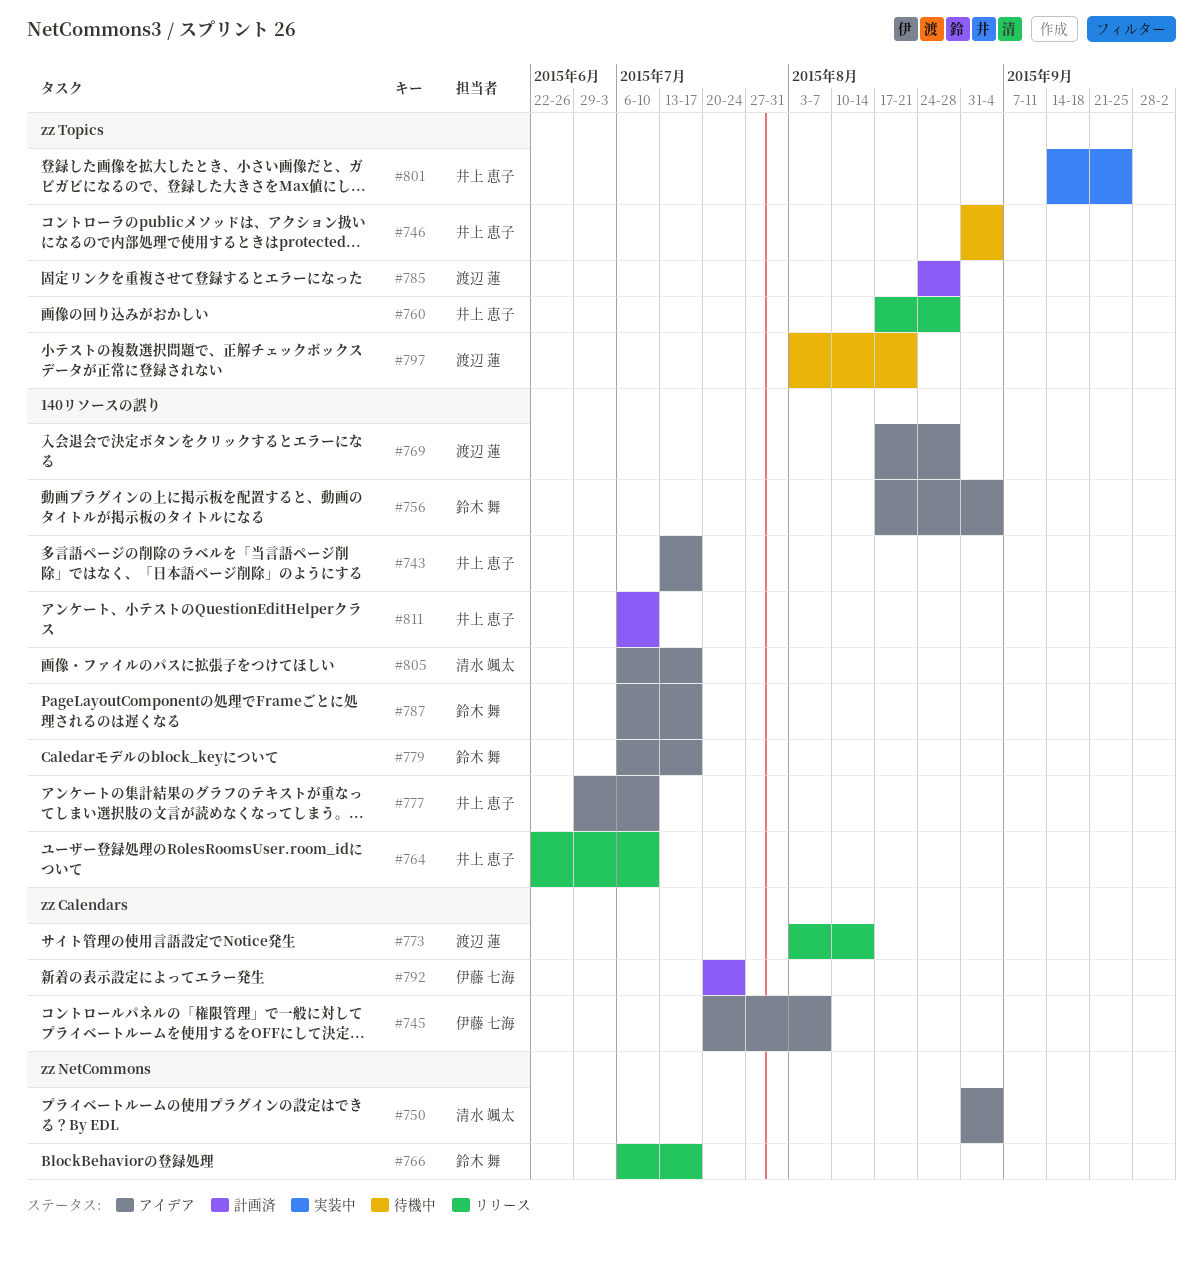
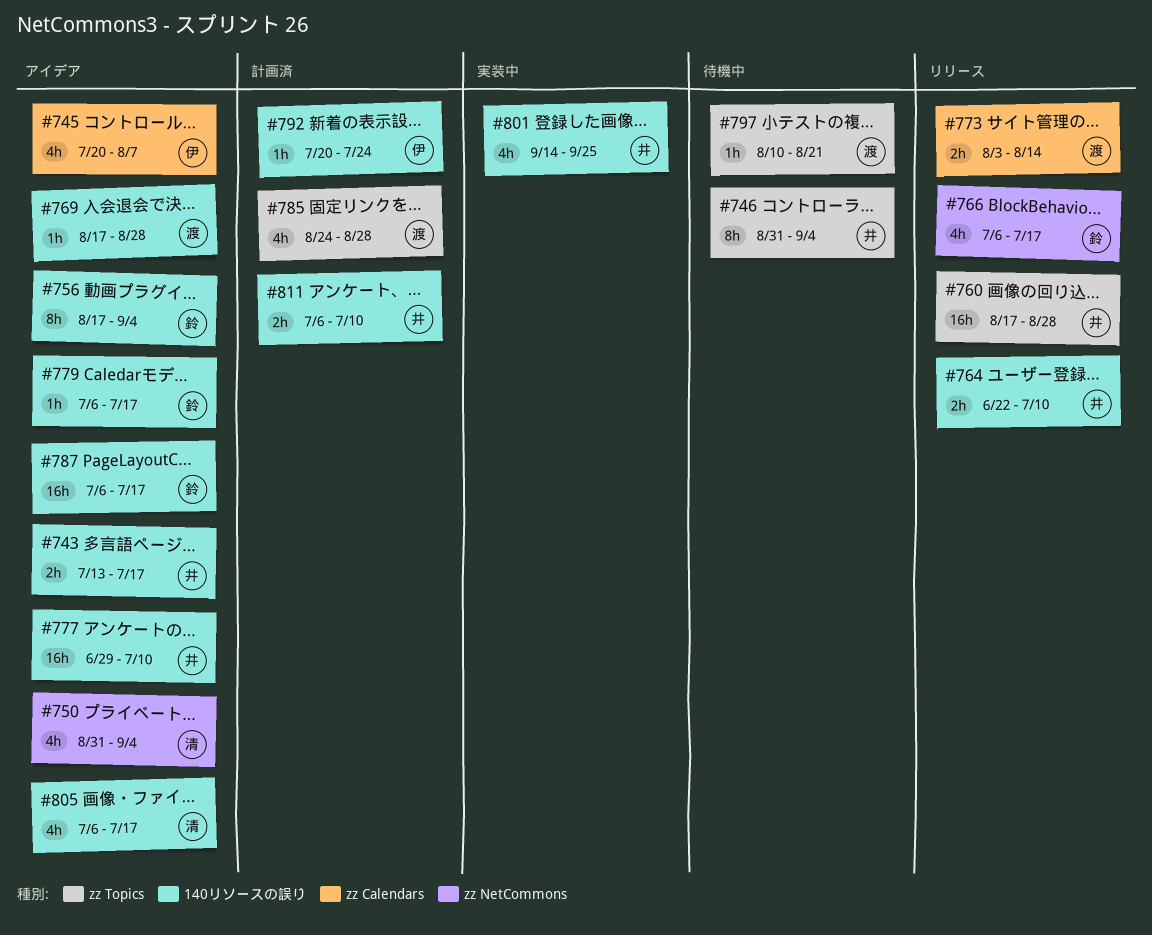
#792, label: zz Calendars -> 140リソースの誤り
#797, start: Aug 3 -> Aug 10
#801, label: zz Topics -> 140リソースの誤り

